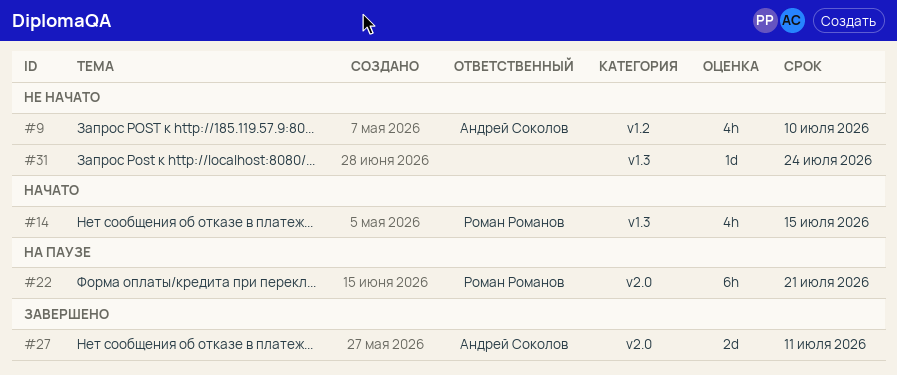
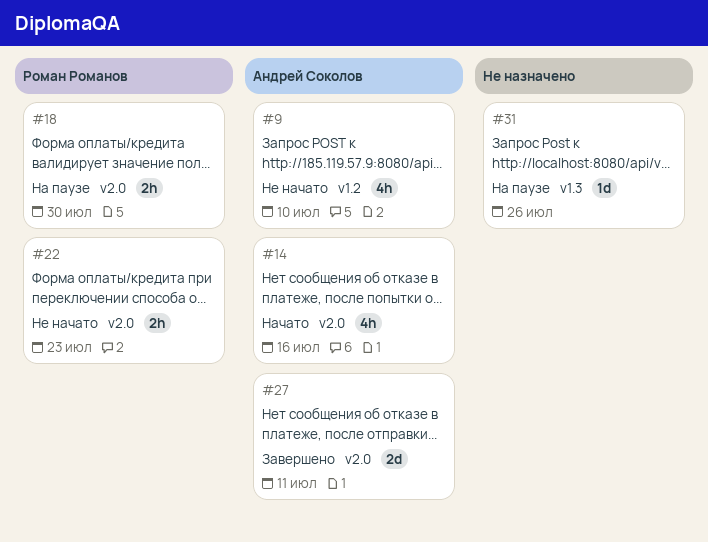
#14, owner: Роман Романов -> Андрей Соколов
#14, label: v1.3 -> v2.0
#14, due: Jul 15 -> Jul 16
#18: none -> present
#22, status: На паузе -> Не начато
#22, estimate: 6h -> 2h
#22, due: Jul 21 -> Jul 23
#31, status: Не начато -> На паузе
#31, due: Jul 24 -> Jul 26

